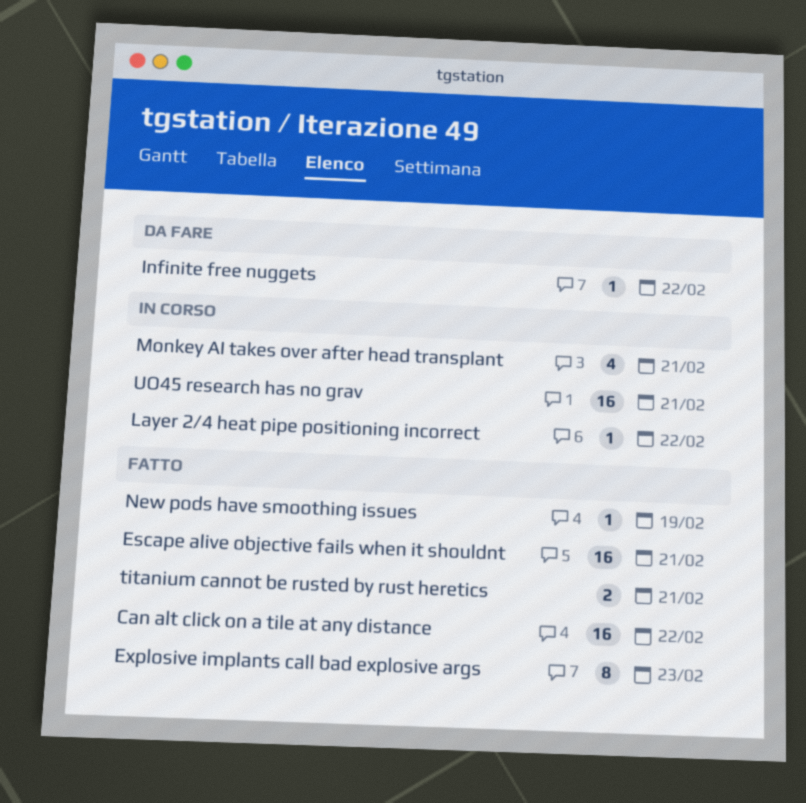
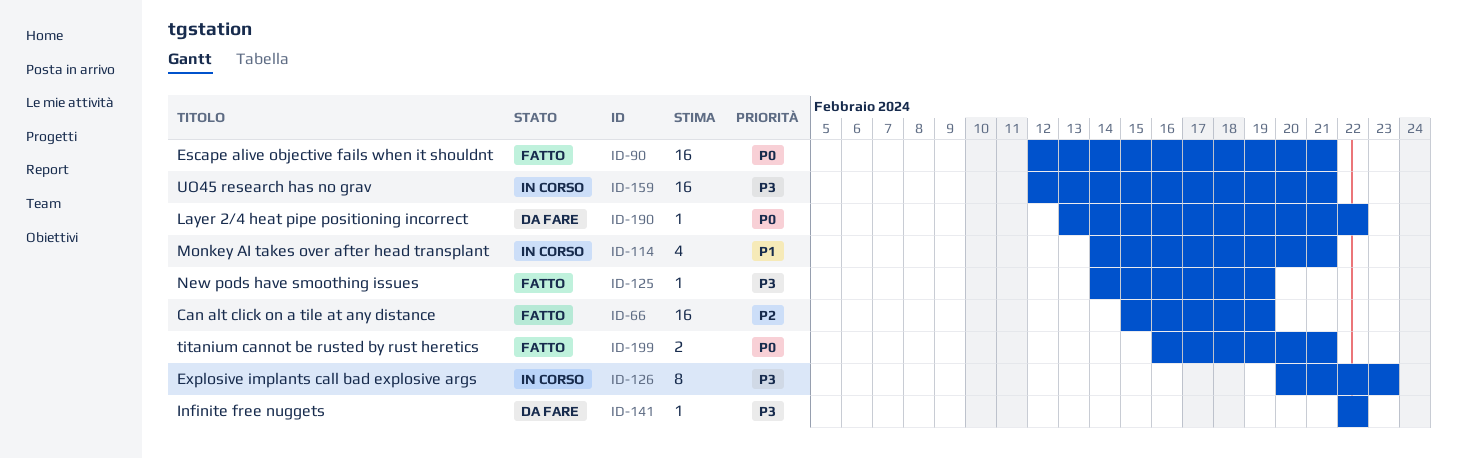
Can alt click on a tile at any distance, due: Feb 22 -> Feb 19
Explosive implants call bad explosive args, status: Fatto -> In corso
Layer 2/4 heat pipe positioning incorrect, status: In corso -> Da fare

